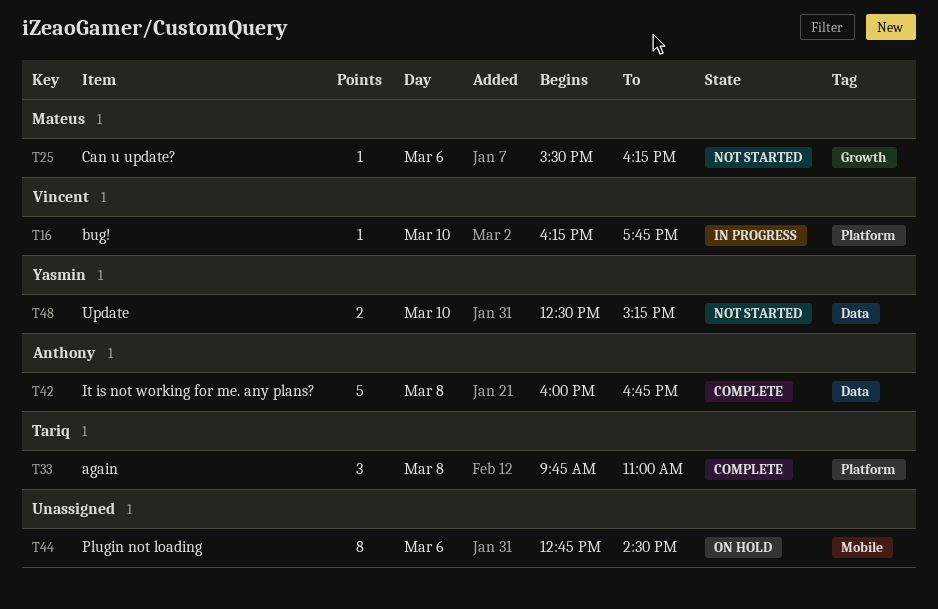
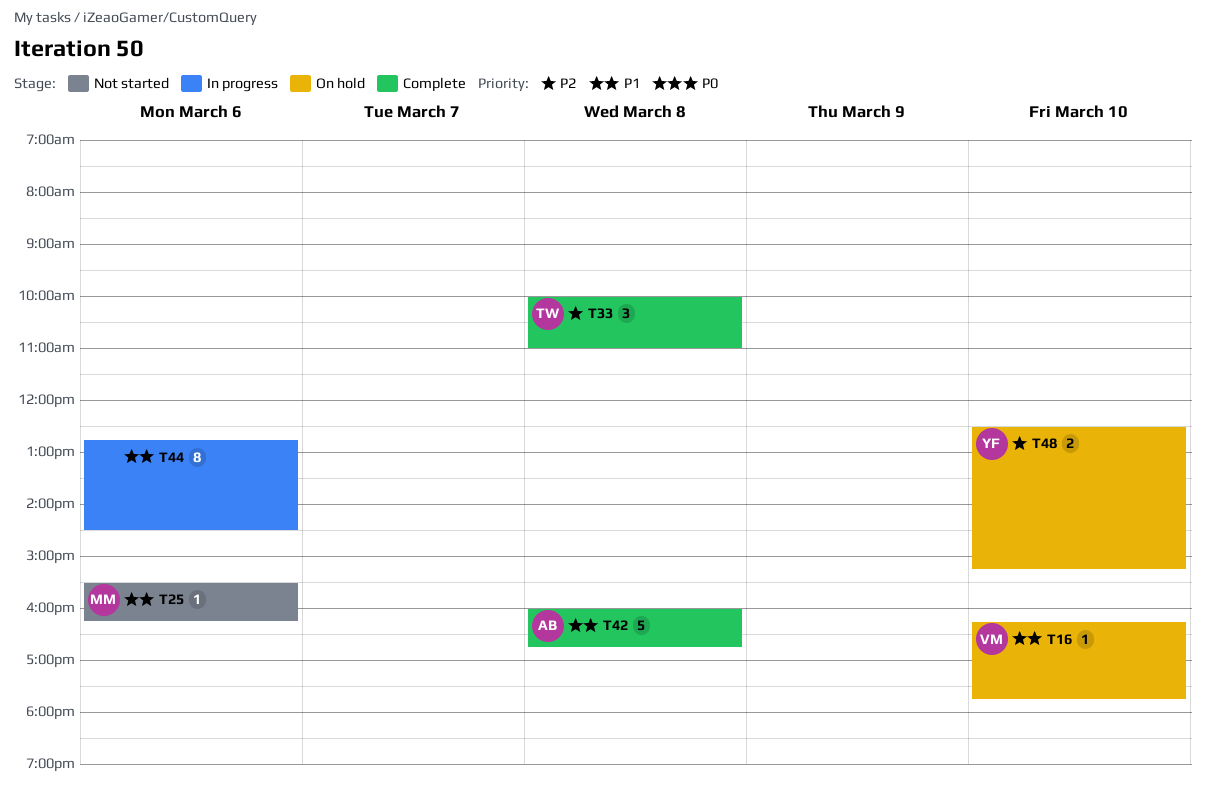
T16, status: In progress -> On hold
T33, begins: 09:45 -> 10:00
T44, status: On hold -> In progress
T48, status: Not started -> On hold

